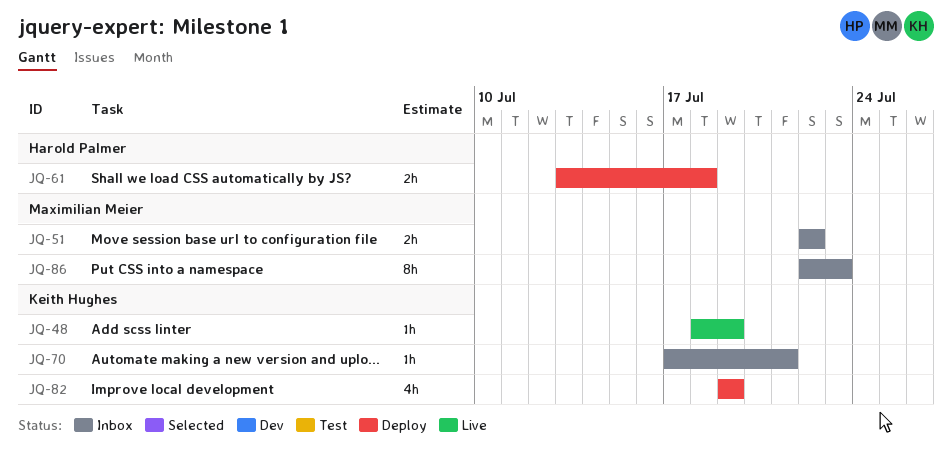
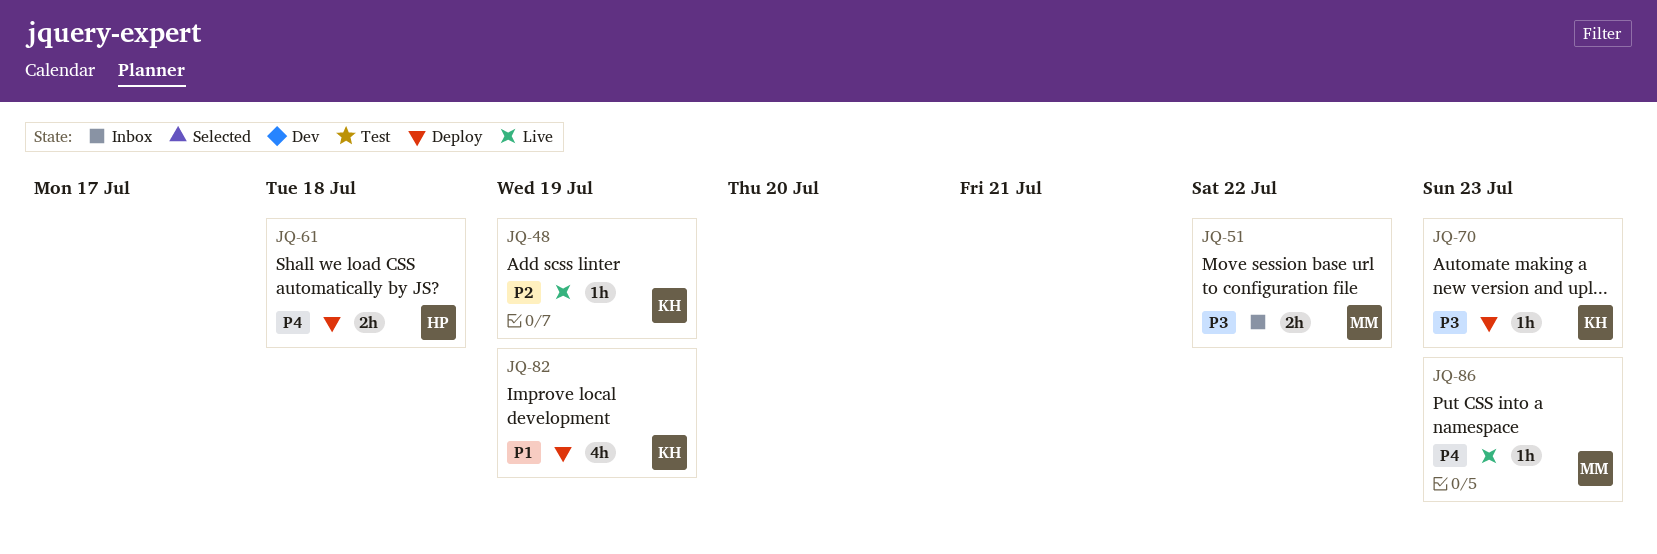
JQ-70, status: Inbox -> Deploy
JQ-70, due: Jul 21 -> Jul 23
JQ-86, status: Inbox -> Live
JQ-86, estimate: 8h -> 1h

